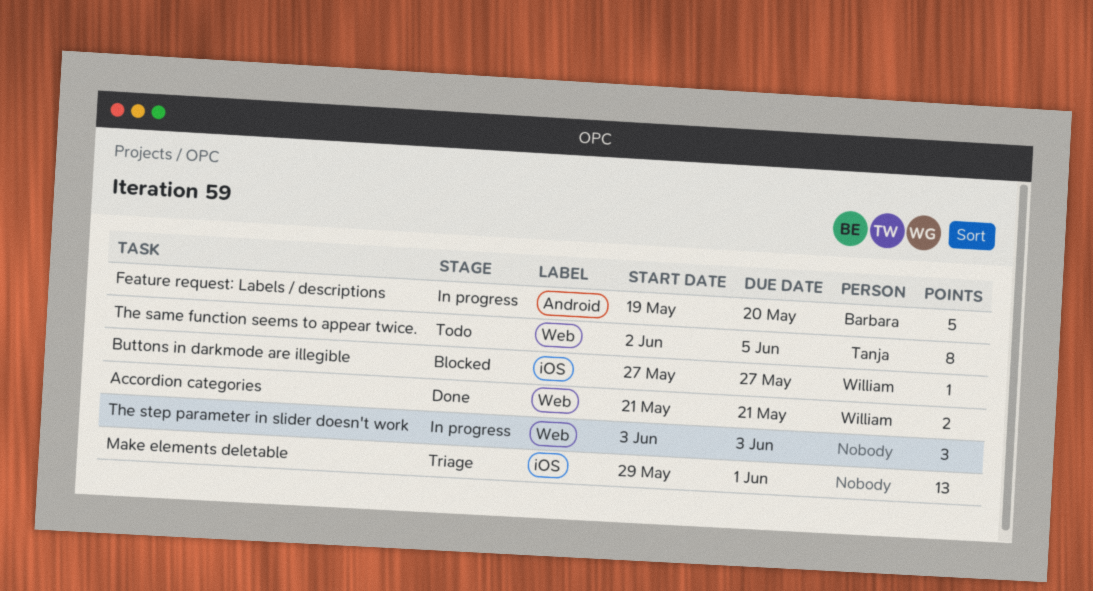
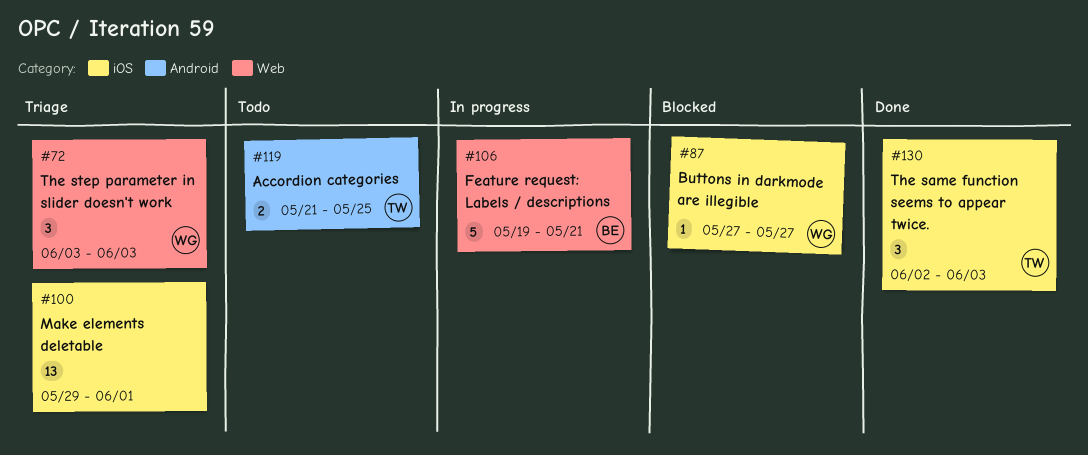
Accordion categories, status: Done -> Todo
Accordion categories, owner: William -> Tanja
Accordion categories, label: Web -> Android
Accordion categories, due: May 21 -> May 25
Feature request: Labels / descriptions, label: Android -> Web
Feature request: Labels / descriptions, due: May 20 -> May 21
The same function seems to appear twice., status: Todo -> Done
The same function seems to appear twice., label: Web -> iOS
The same function seems to appear twice., estimate: 8 -> 3
The same function seems to appear twice., due: Jun 5 -> Jun 3
The step parameter in slider doesn't work, status: In progress -> Triage
The step parameter in slider doesn't work, owner: none -> William

